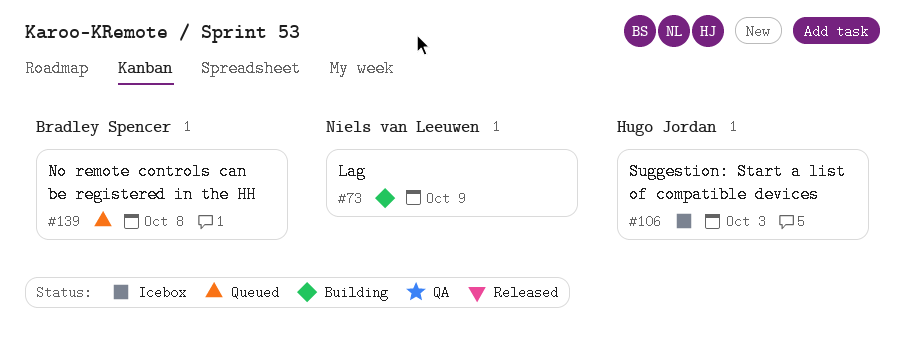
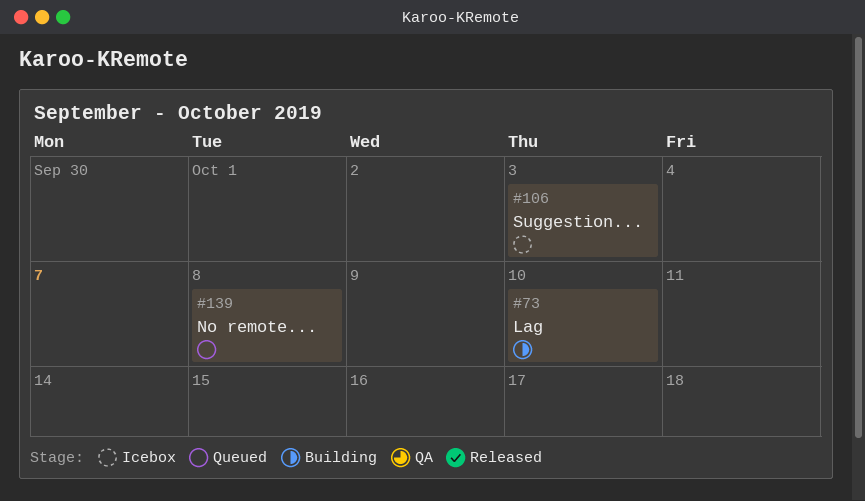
#73, due: Oct 9 -> Oct 10

